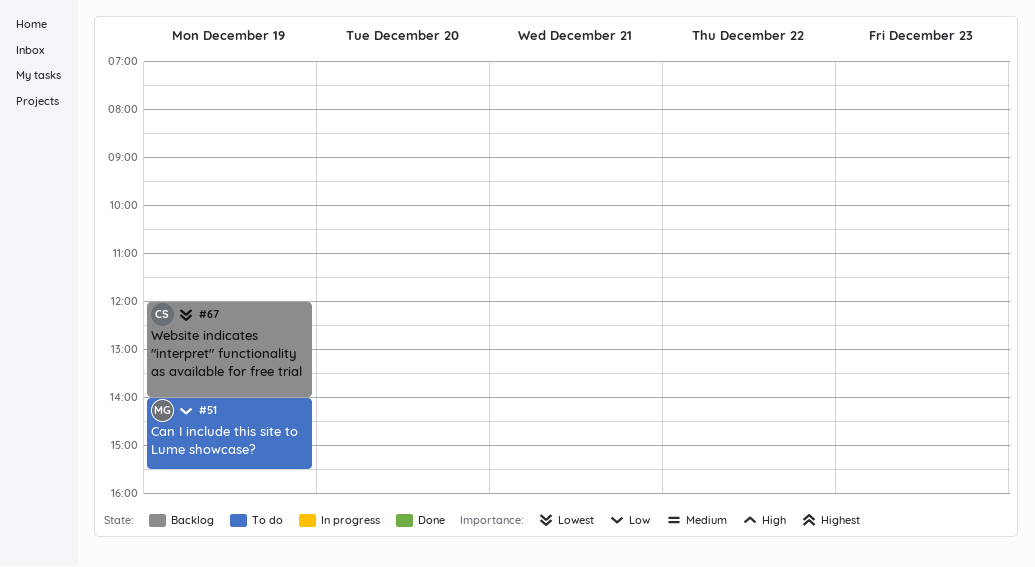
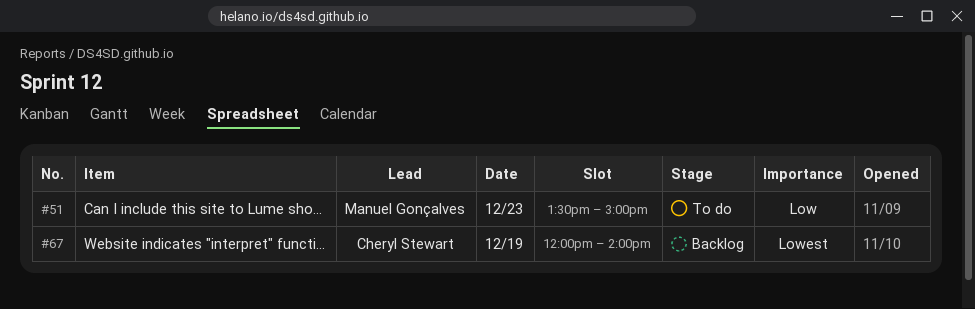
#51, day: Dec 19 -> Dec 23
#51, begins: 14:00 -> 13:30
#51, ends: 15:30 -> 15:00

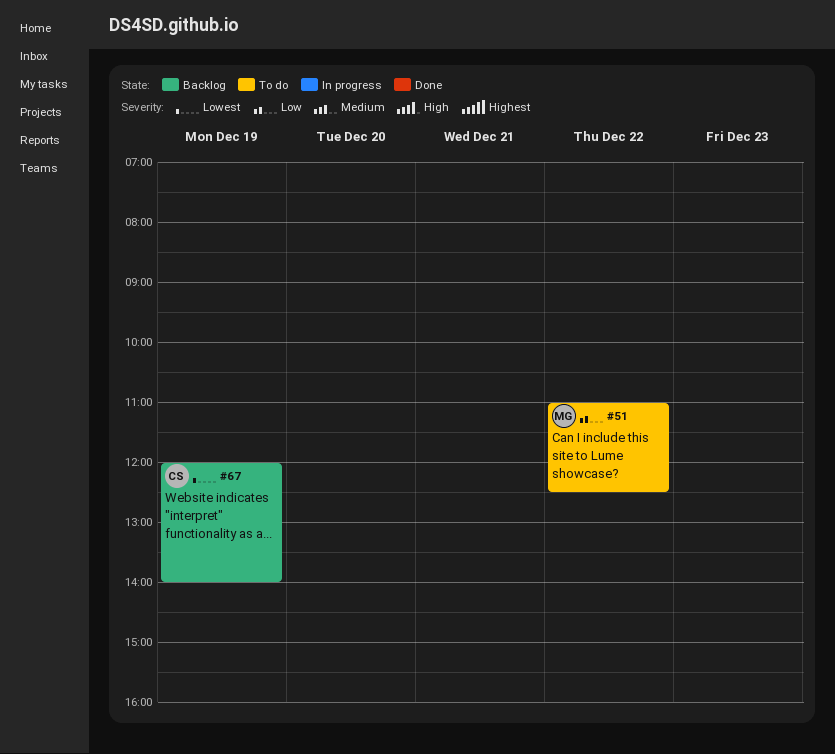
#51, day: Dec 23 -> Dec 22
#51, begins: 13:30 -> 11:00
#51, ends: 15:00 -> 12:30

